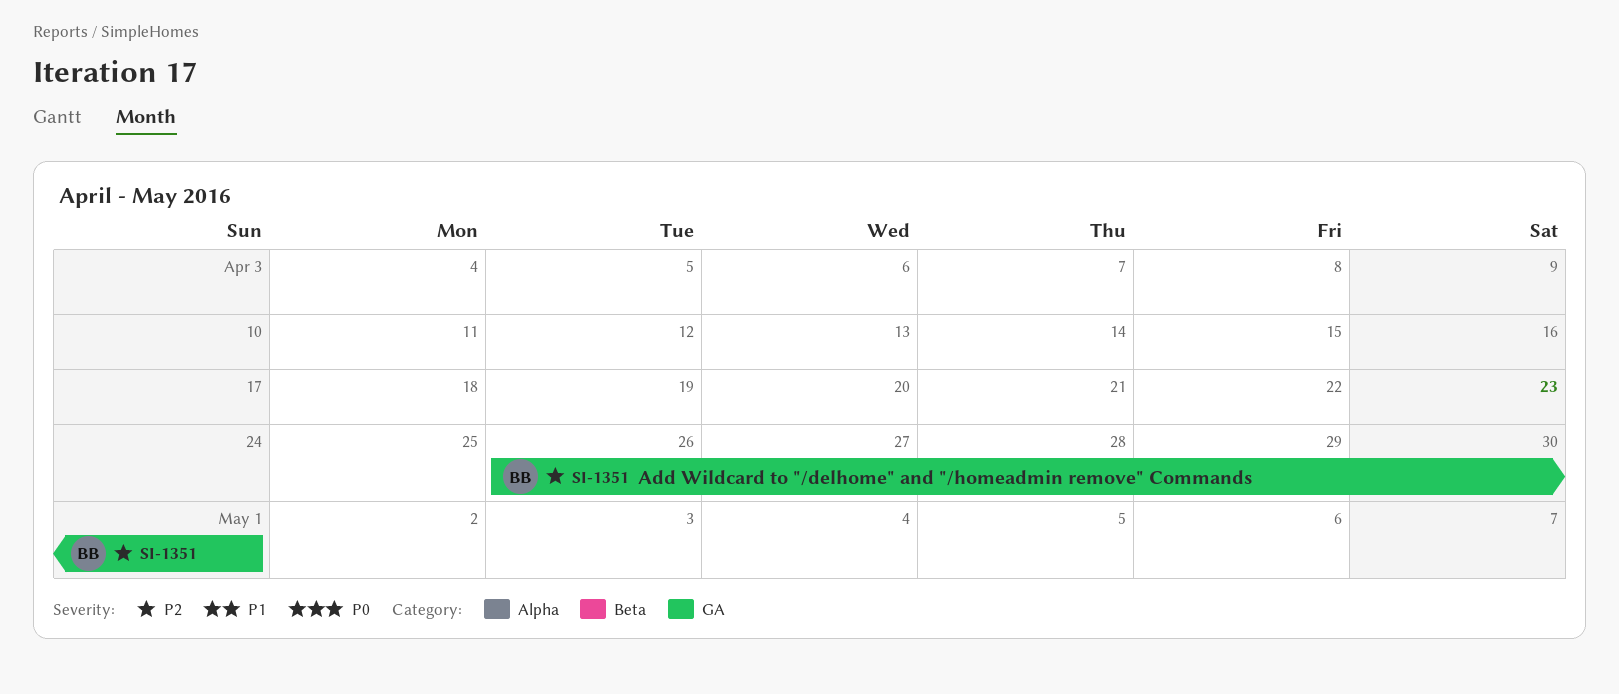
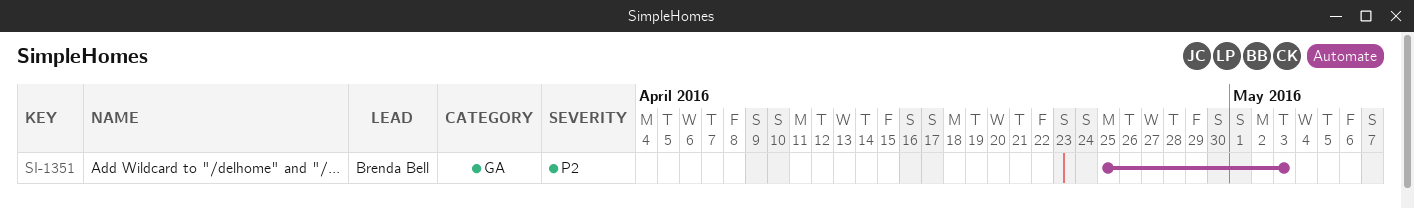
SI-1351, start: Apr 26 -> Apr 25
SI-1351, due: May 1 -> May 3

